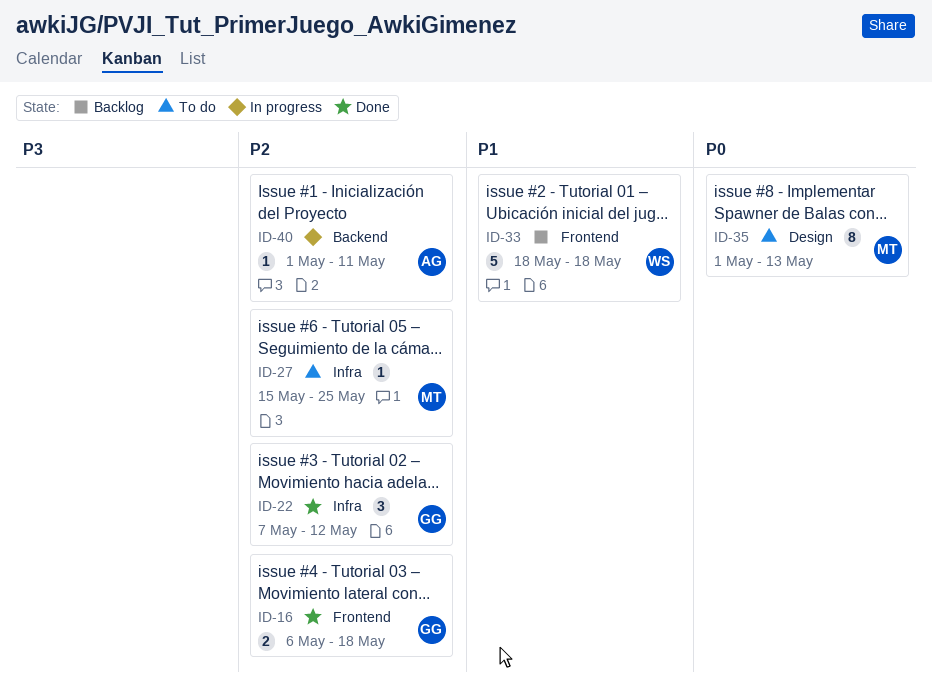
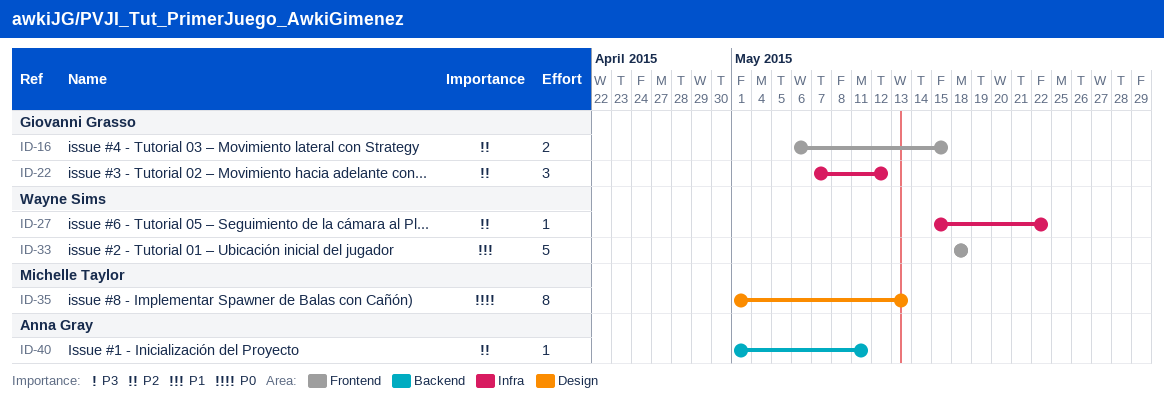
ID-16, due: May 18 -> May 15
ID-27, owner: Michelle Taylor -> Wayne Sims
ID-27, due: May 25 -> May 22

